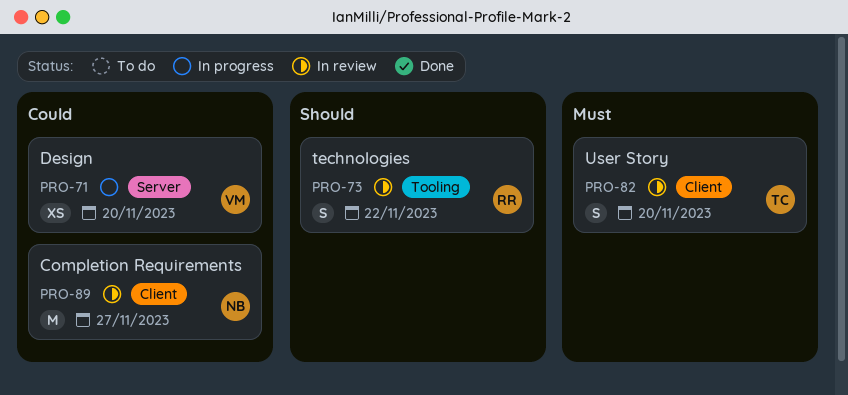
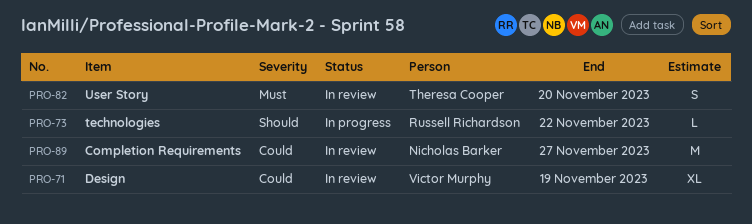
PRO-71, status: In progress -> In review
PRO-71, estimate: XS -> XL
PRO-71, due: Nov 20 -> Nov 19
PRO-73, status: In review -> In progress
PRO-73, estimate: S -> L

